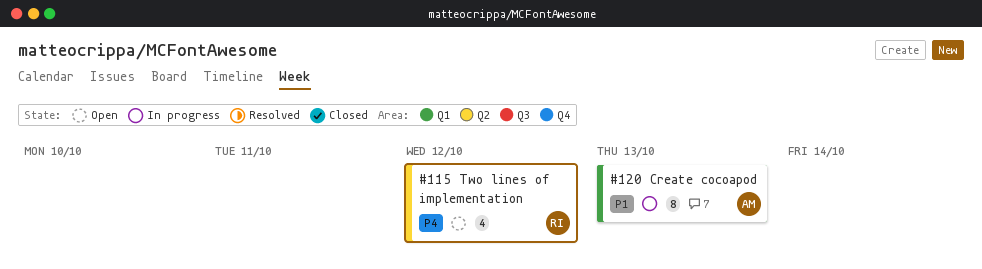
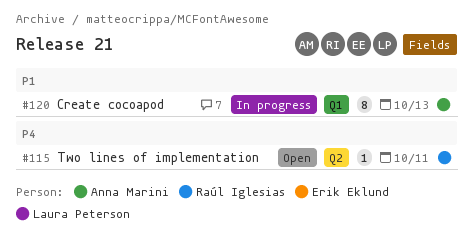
#115, estimate: 4 -> 1
#115, due: Oct 12 -> Oct 11

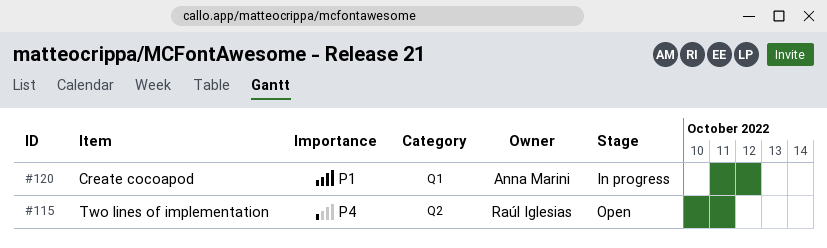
#120, due: Oct 13 -> Oct 12

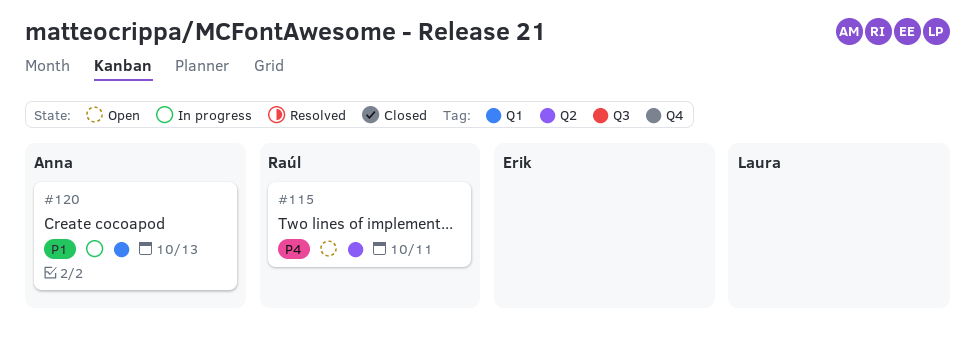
#120, due: Oct 12 -> Oct 13

